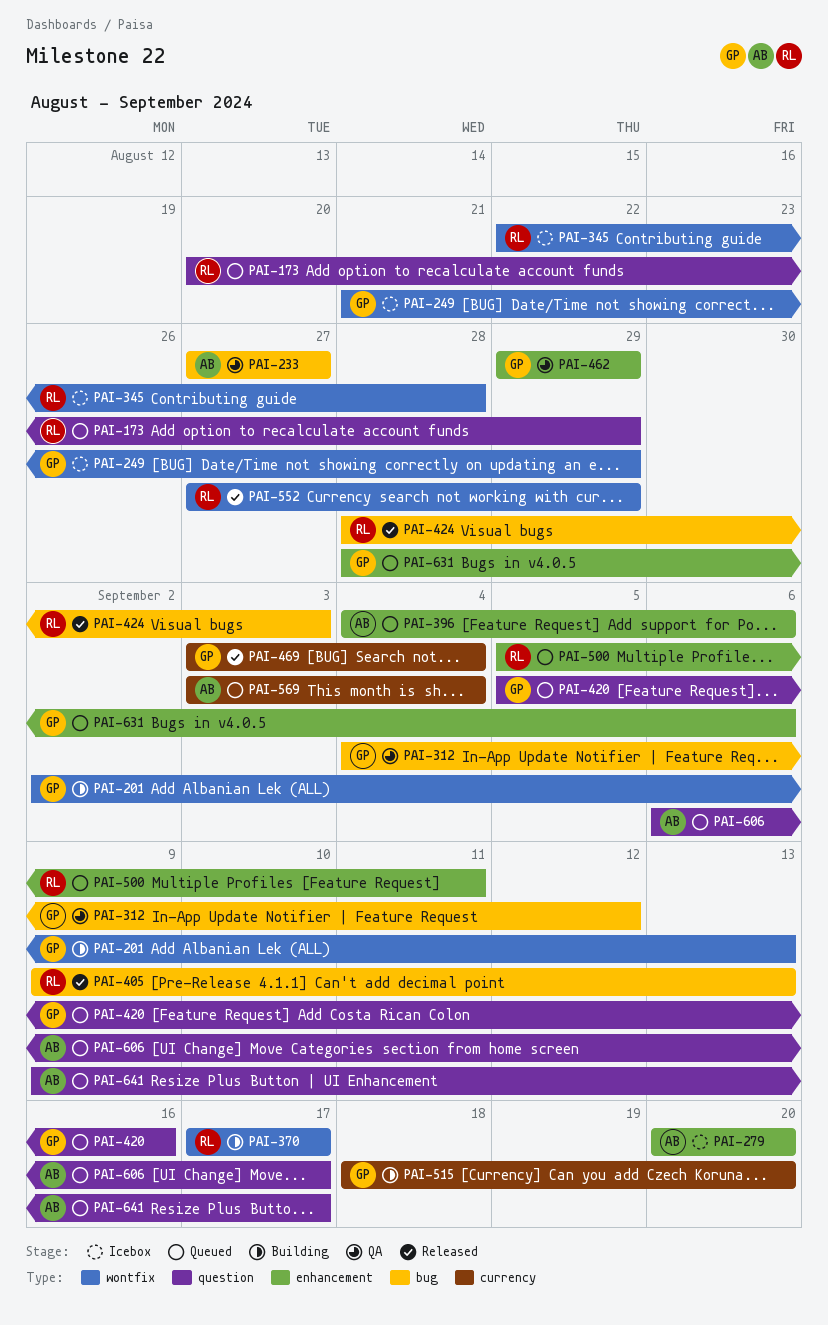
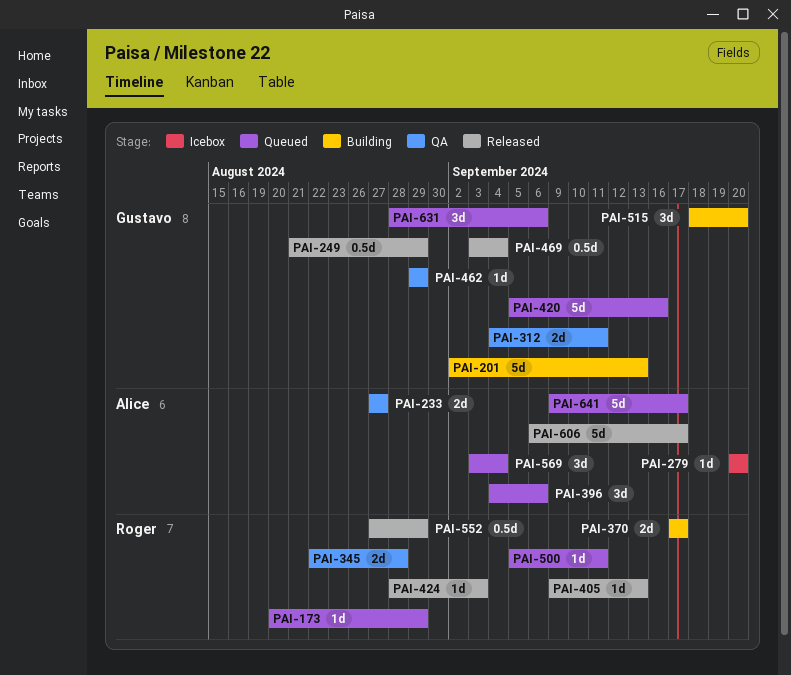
PAI-249, status: Icebox -> Released
PAI-312, due: Sep 12 -> Sep 11
PAI-345, status: Icebox -> QA
PAI-606, status: Queued -> Released

